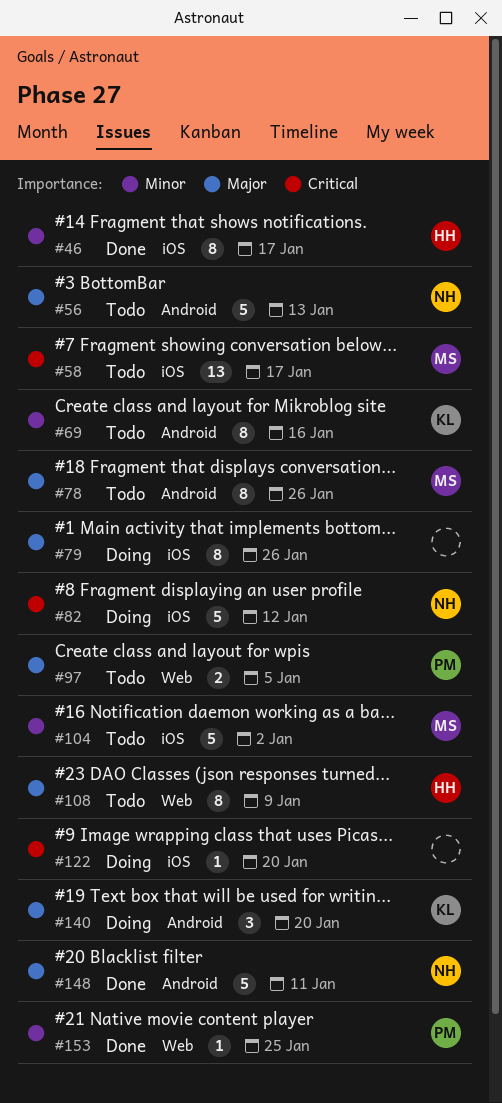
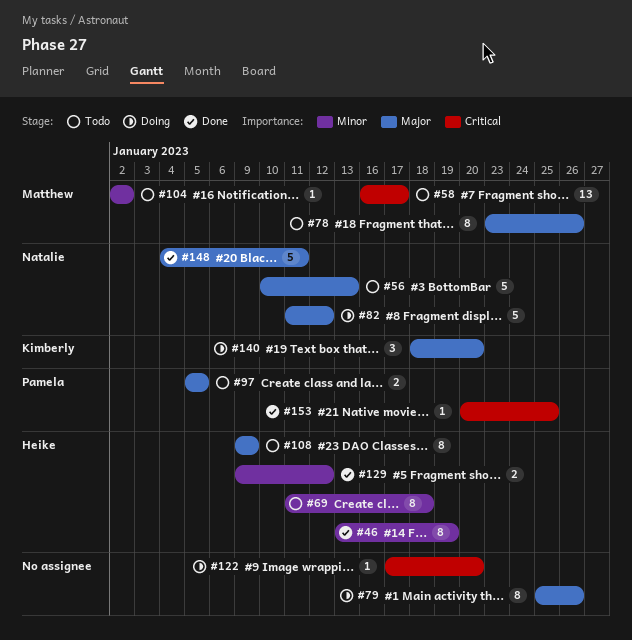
#46, due: Jan 17 -> Jan 19
#69, owner: Kimberly -> Heike
#69, due: Jan 16 -> Jan 18
#82, priority: Critical -> Major
#104, estimate: 5 -> 1
#129: none -> present
#153, priority: Minor -> Critical

